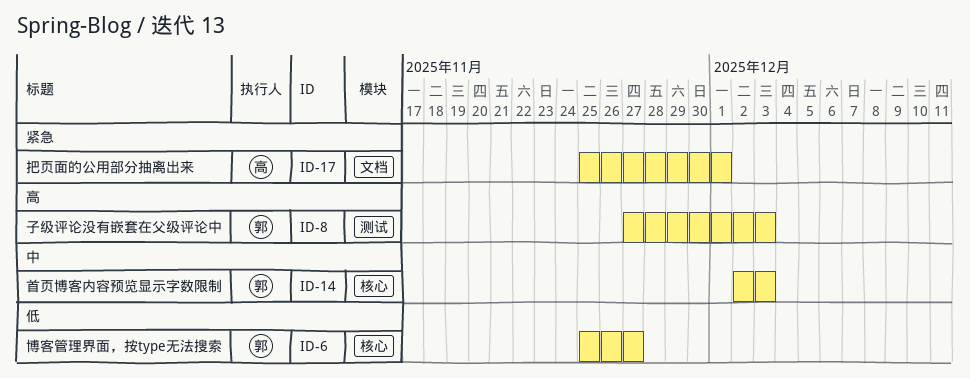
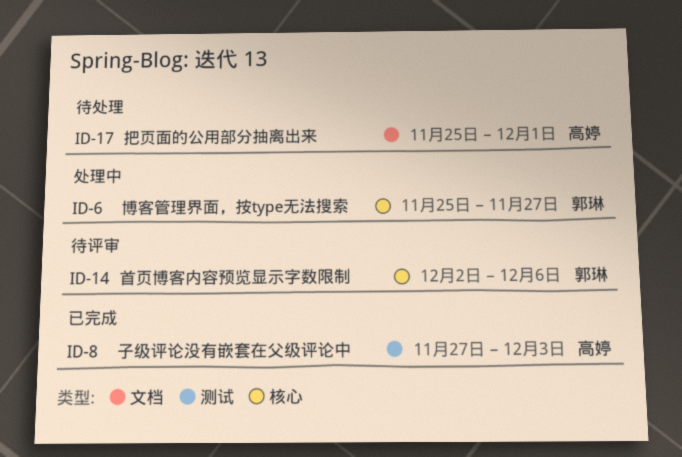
ID-8, owner: 郭琳 -> 高婷
ID-14, due: Dec 3 -> Dec 6

